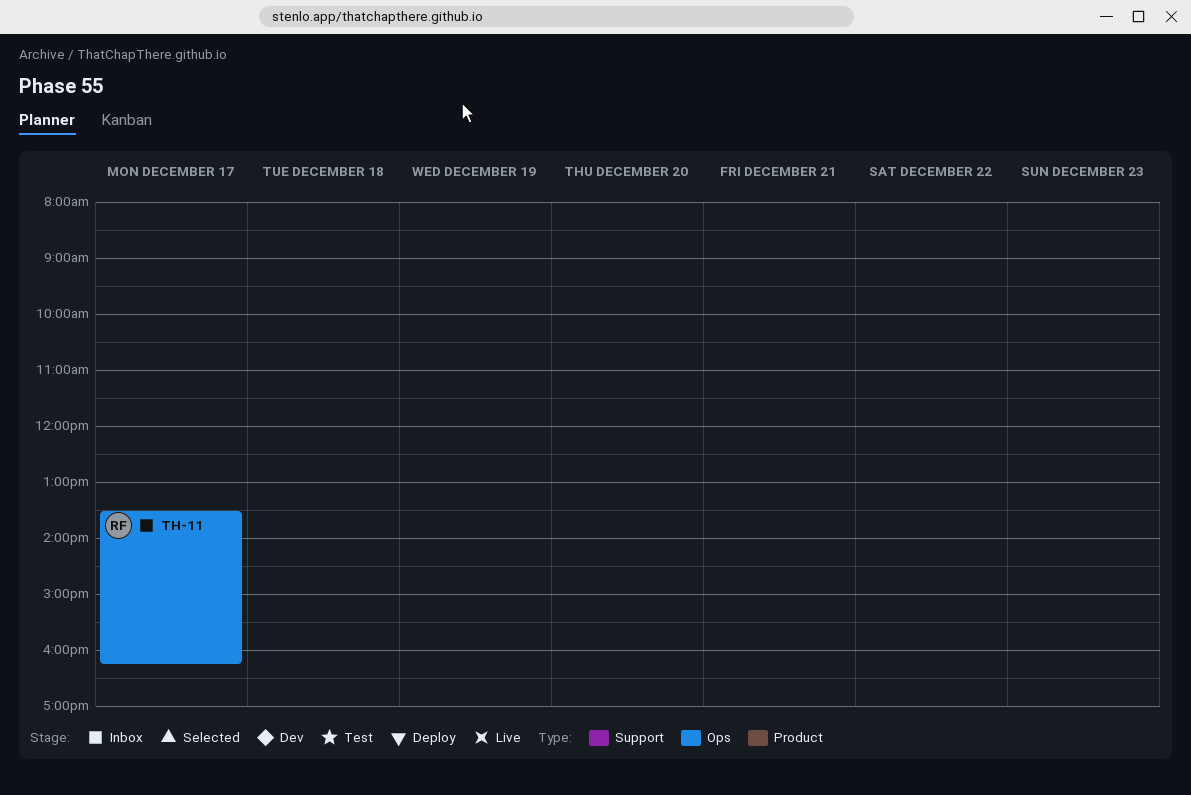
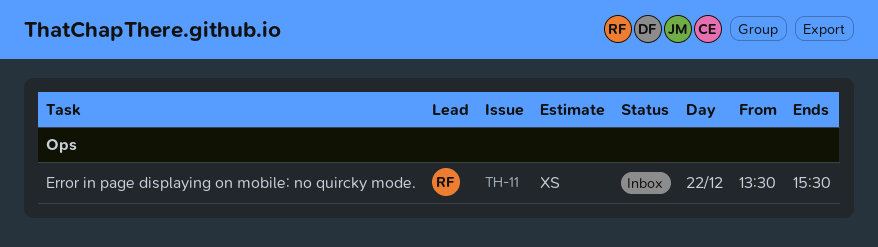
TH-11, day: Dec 17 -> Dec 22
TH-11, ends: 16:15 -> 15:30

